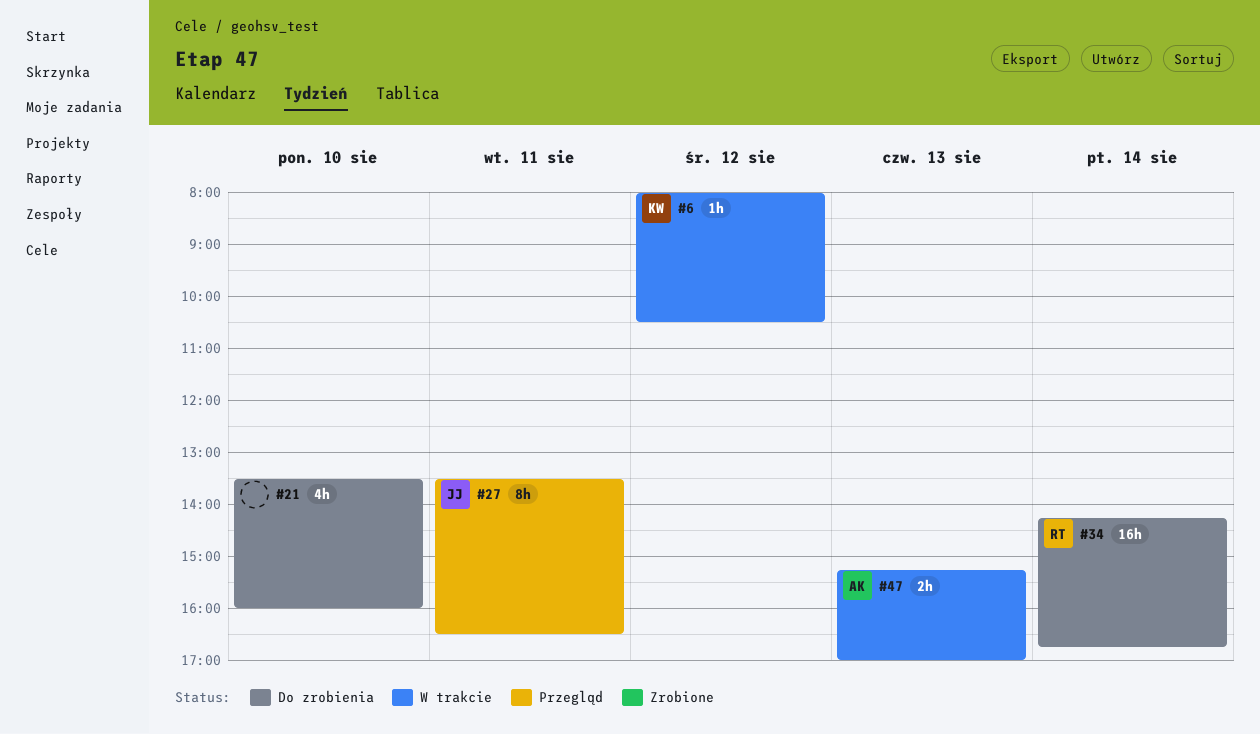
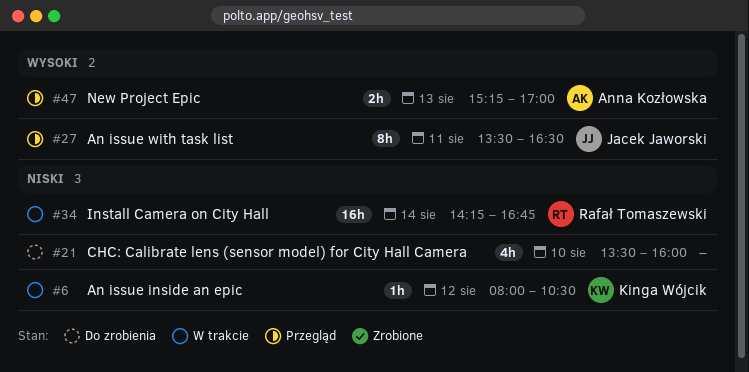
#34, status: Do zrobienia -> W trakcie
#47, status: W trakcie -> Przegląd

